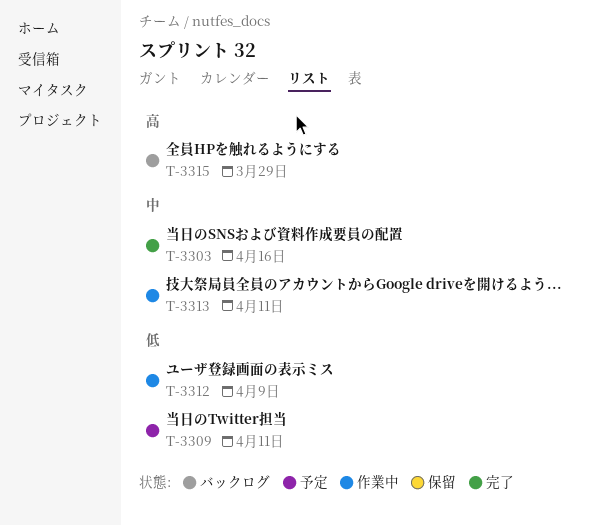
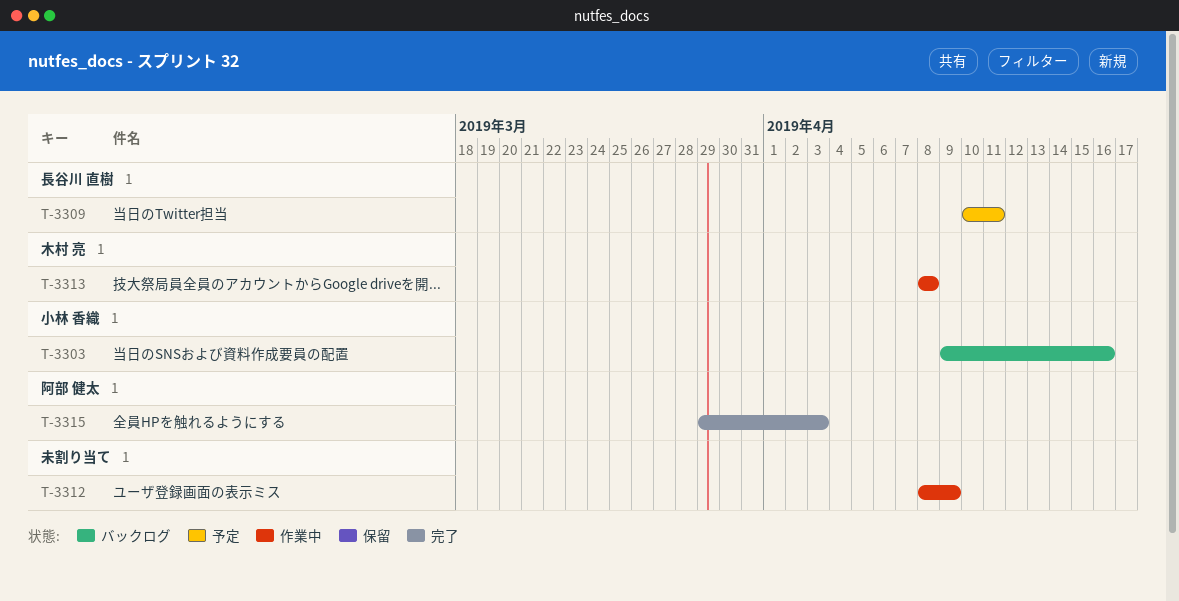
T-3303, status: 完了 -> バックログ
T-3313, due: Apr 11 -> Apr 8
T-3315, status: バックログ -> 完了
T-3315, due: Mar 29 -> Apr 3

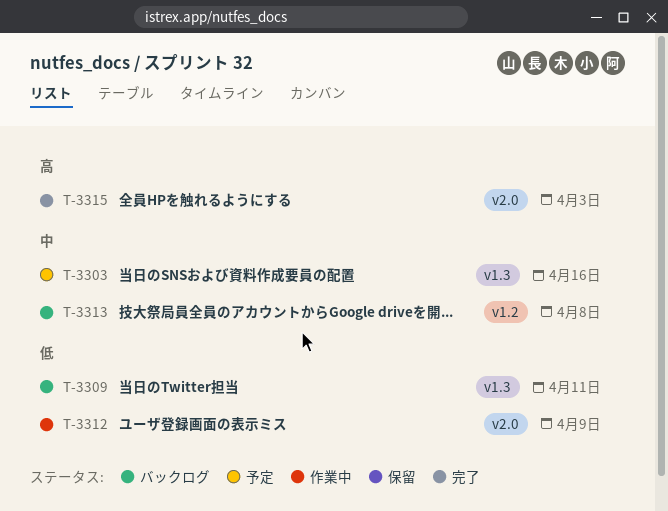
T-3303, status: バックログ -> 予定
T-3309, status: 予定 -> バックログ
T-3313, status: 作業中 -> バックログ

